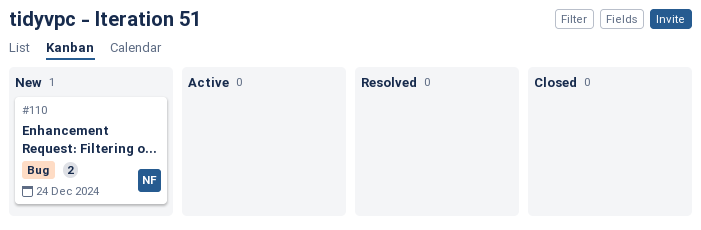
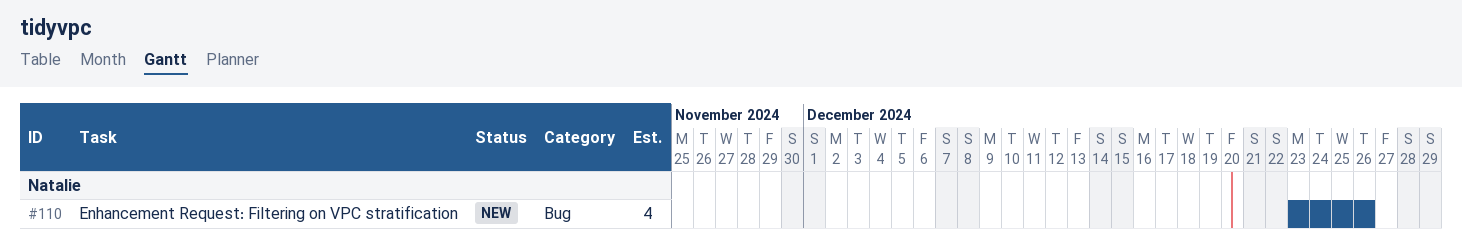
#110, estimate: 2 -> 4
#110, due: Dec 24 -> Dec 26

